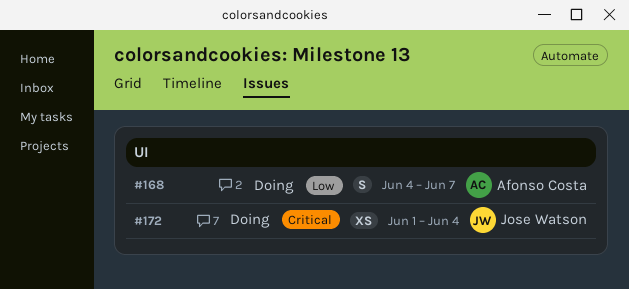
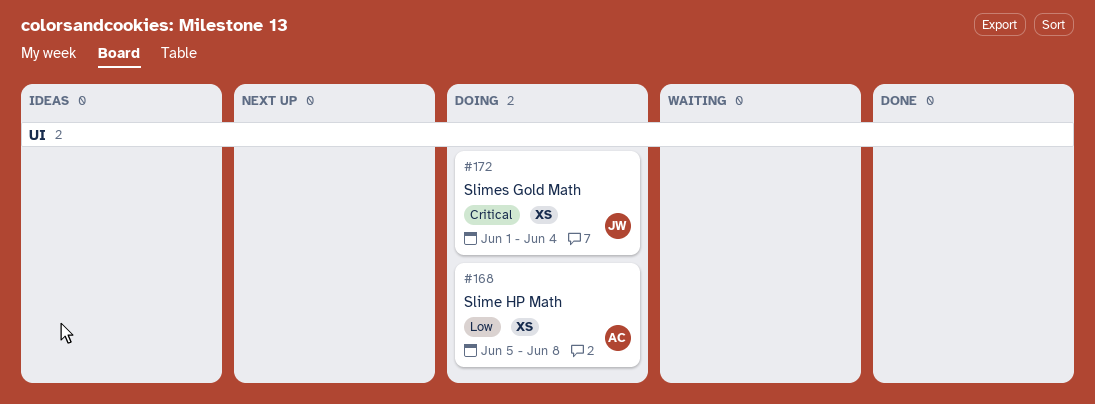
#168, estimate: S -> XS
#168, start: Jun 4 -> Jun 5
#168, due: Jun 7 -> Jun 8

